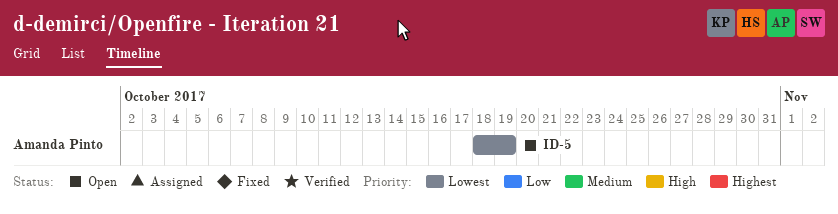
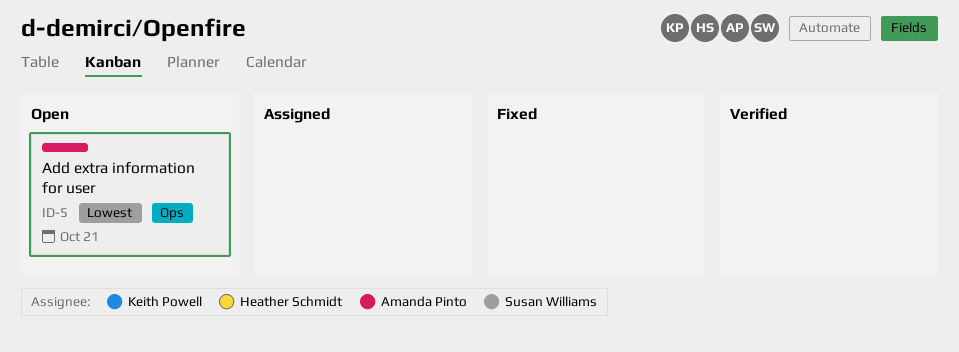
ID-5, due: Oct 19 -> Oct 21

